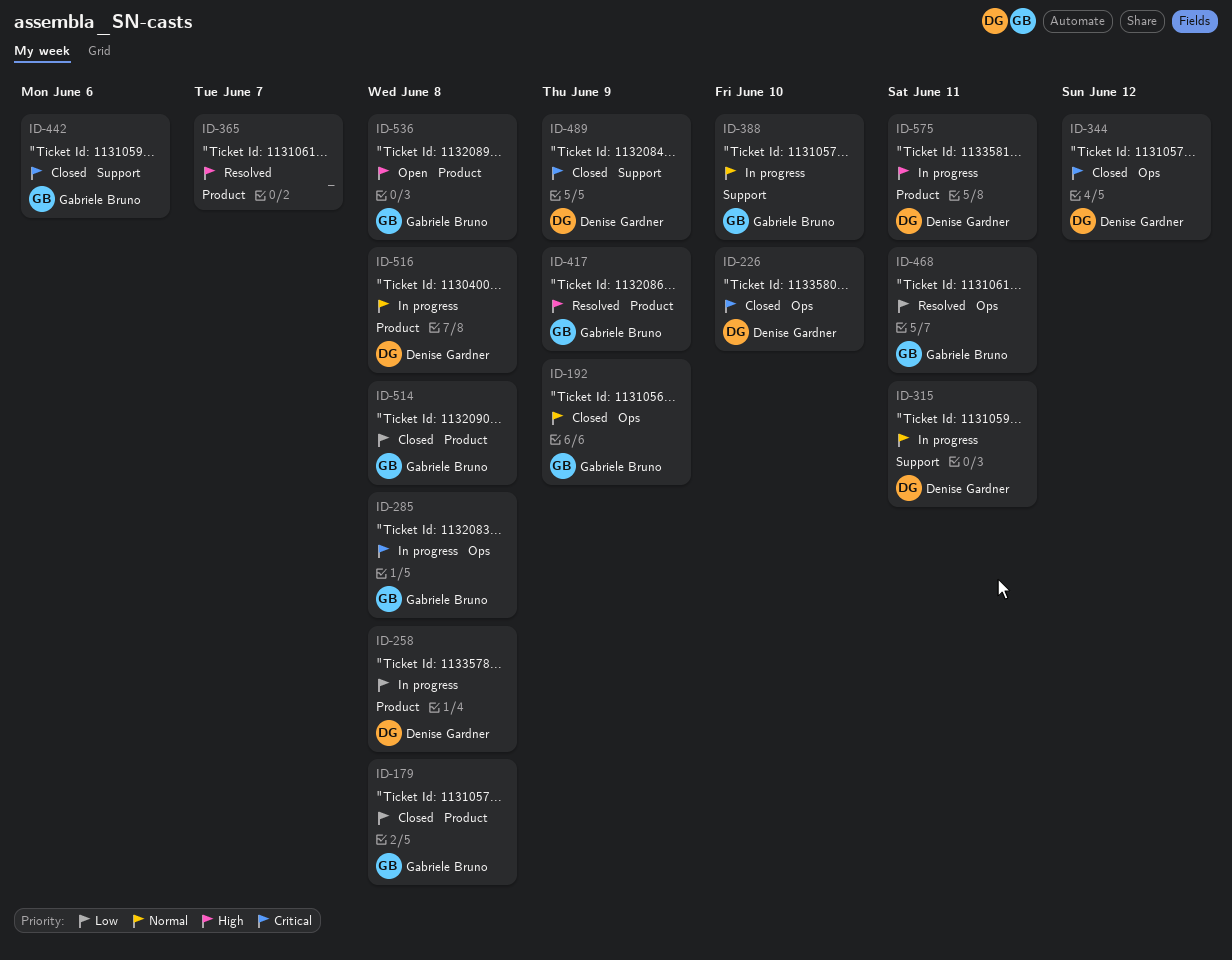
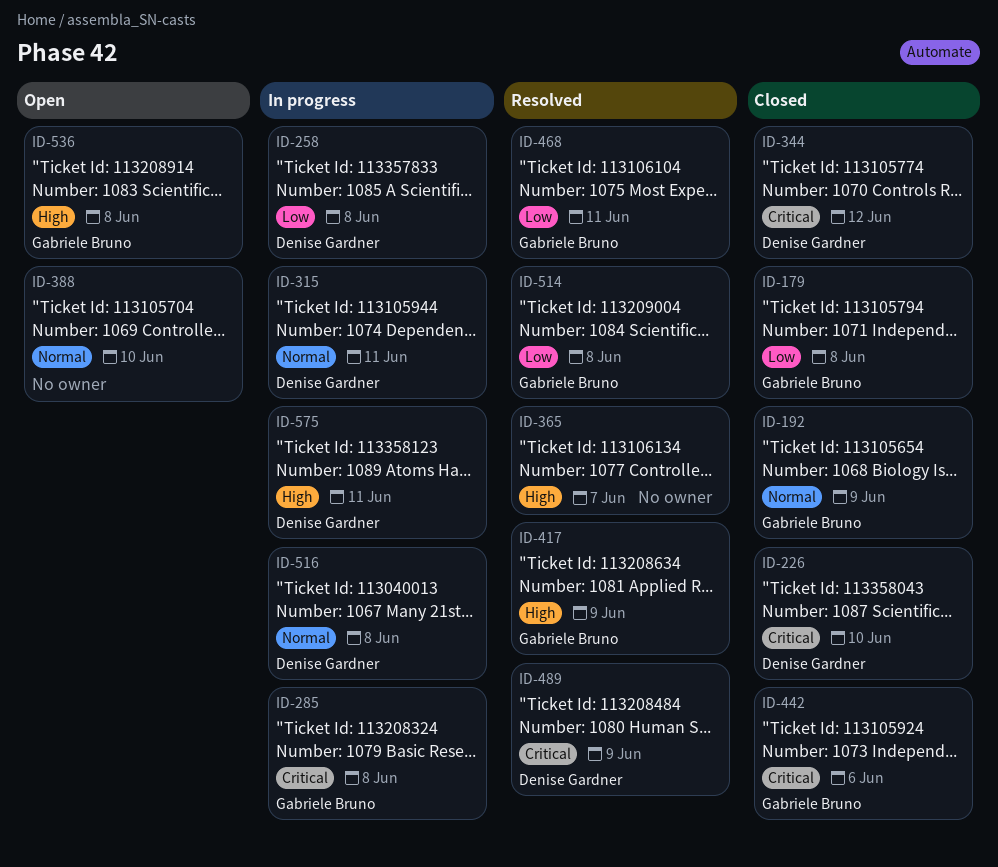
ID-388, status: In progress -> Open
ID-388, owner: Gabriele Bruno -> none
ID-489, status: Closed -> Resolved
ID-514, status: Closed -> Resolved

